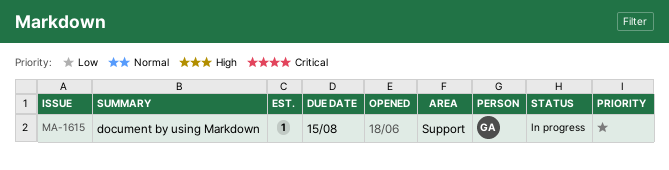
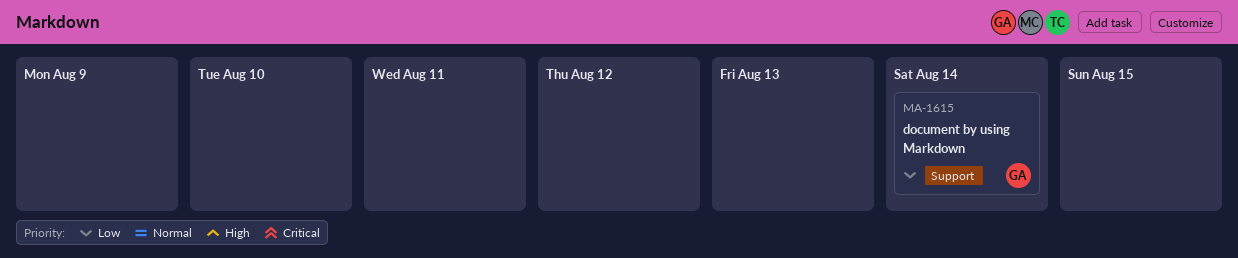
MA-1615, due: Aug 15 -> Aug 14

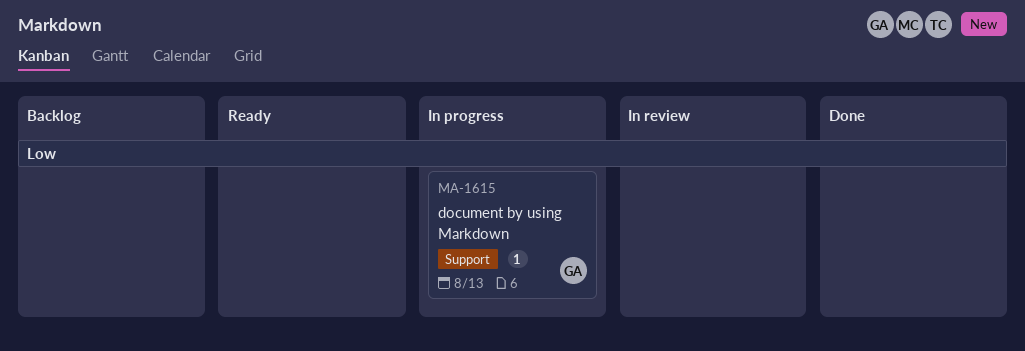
MA-1615, due: Aug 14 -> Aug 13

